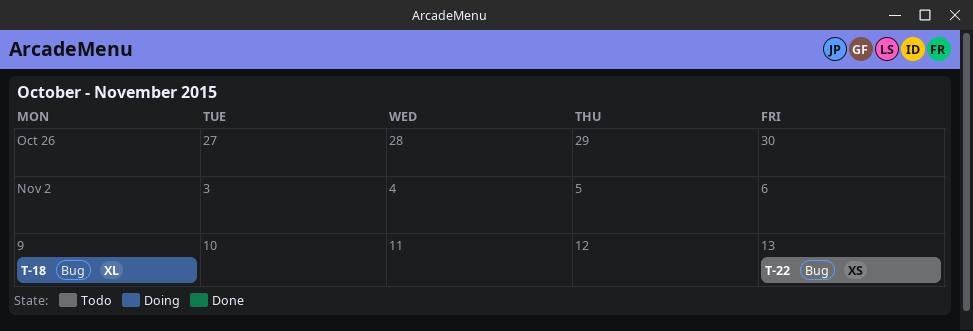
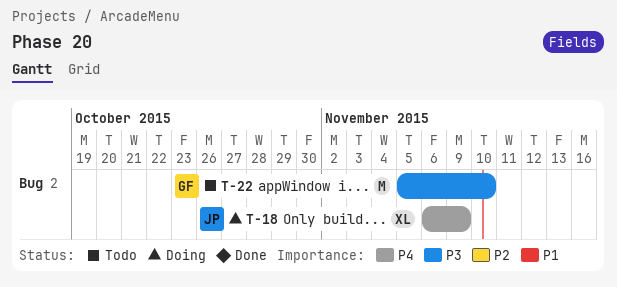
T-22, estimate: XS -> M
T-22, due: Nov 13 -> Nov 10

